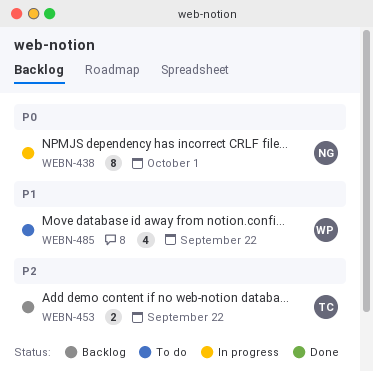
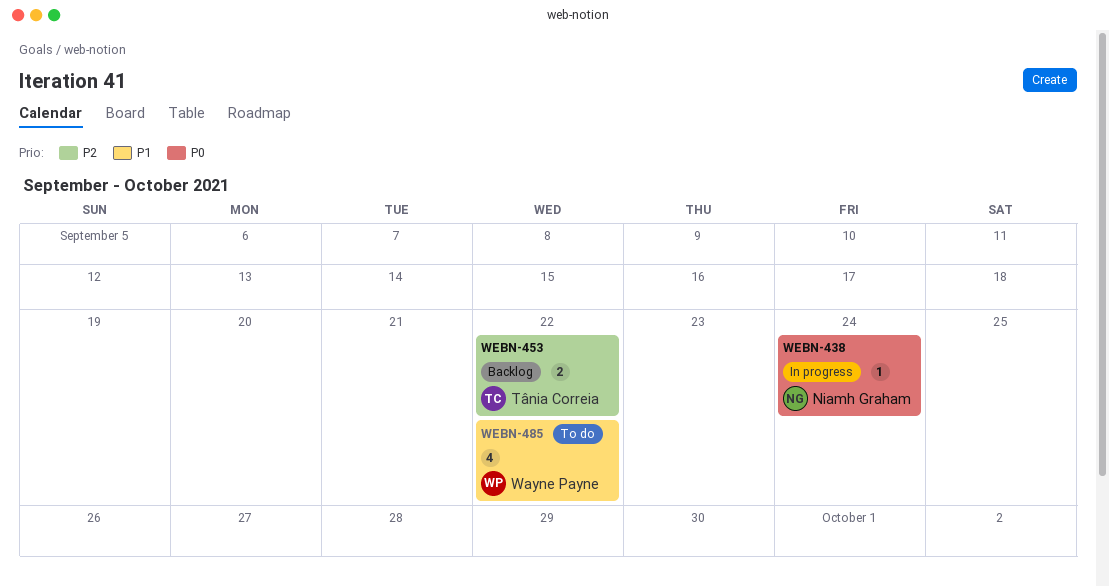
WEBN-438, estimate: 8 -> 1
WEBN-438, due: Oct 1 -> Sep 24

